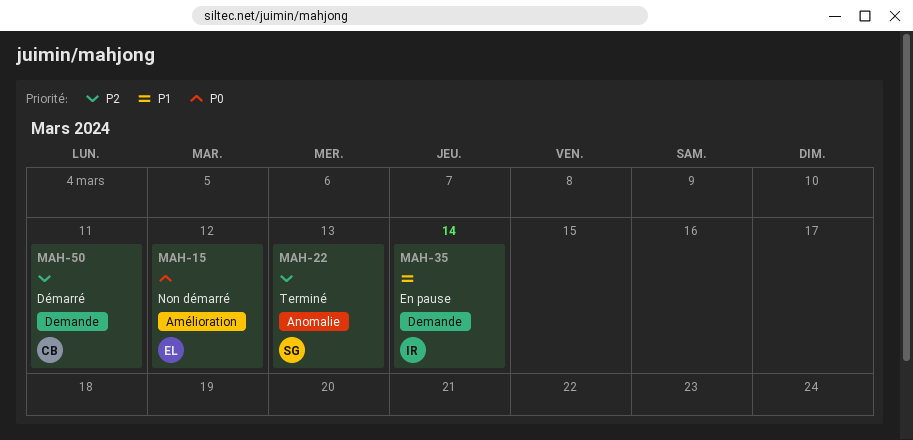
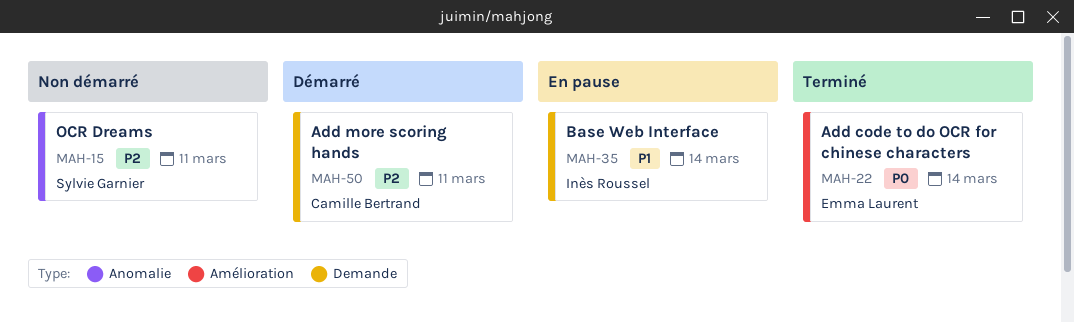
MAH-15, owner: Emma Laurent -> Sylvie Garnier
MAH-15, priority: P0 -> P2
MAH-15, label: Amélioration -> Anomalie
MAH-15, due: Mar 12 -> Mar 11
MAH-22, owner: Sylvie Garnier -> Emma Laurent
MAH-22, priority: P2 -> P0
MAH-22, label: Anomalie -> Amélioration
MAH-22, due: Mar 13 -> Mar 14

